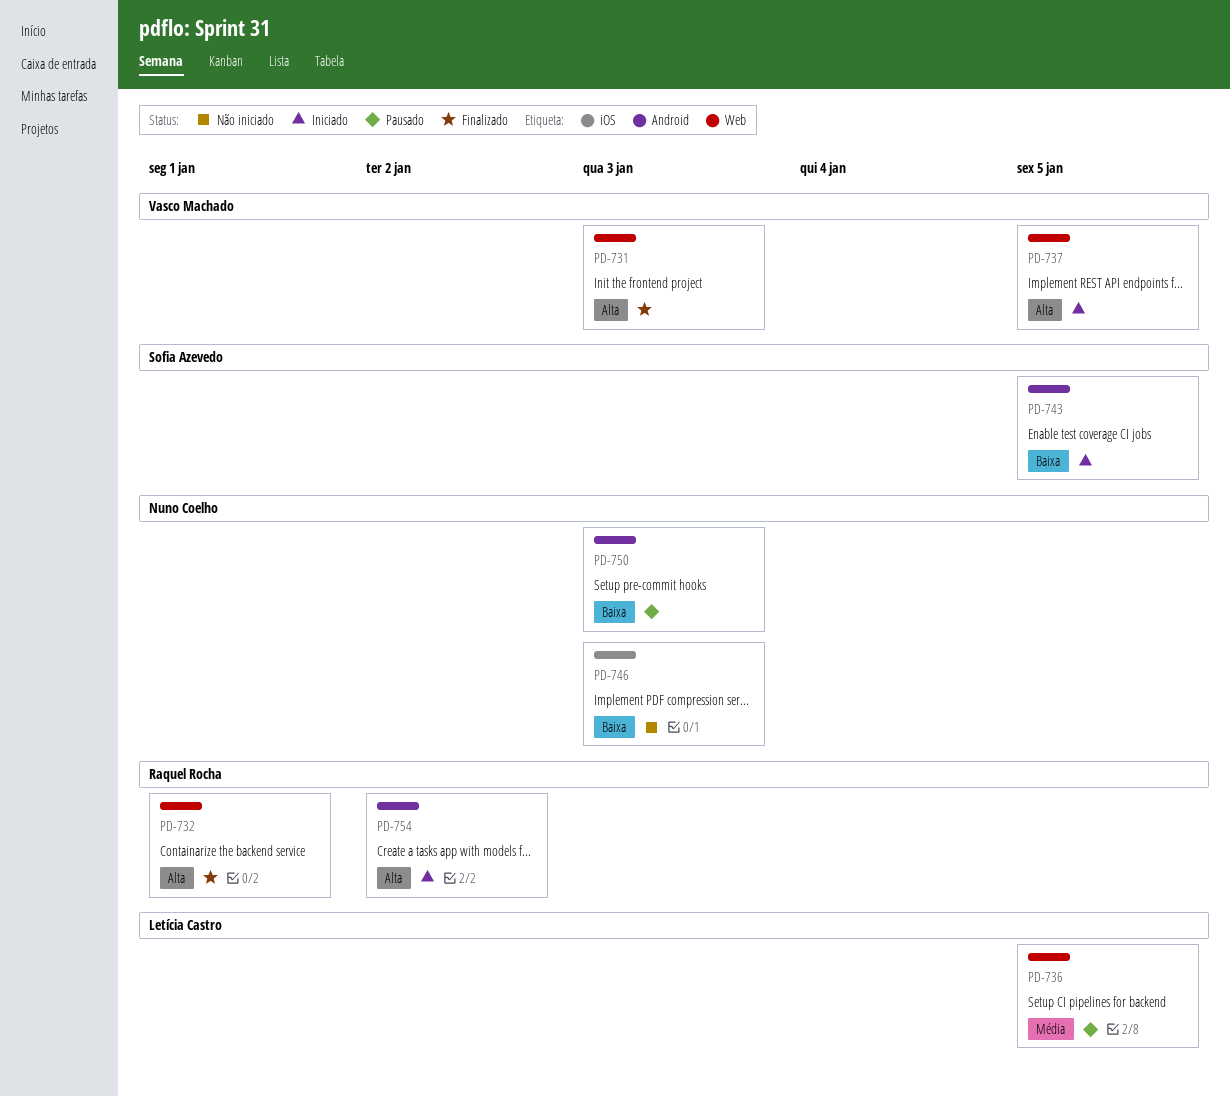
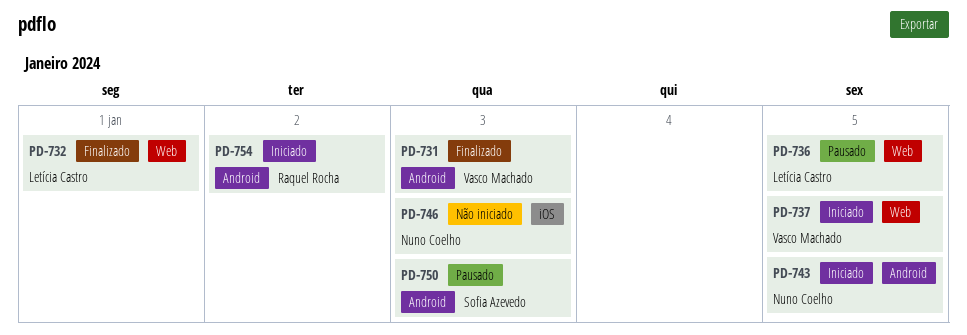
PD-731, label: Web -> Android
PD-732, owner: Raquel Rocha -> Letícia Castro
PD-743, owner: Sofia Azevedo -> Nuno Coelho
PD-750, owner: Nuno Coelho -> Sofia Azevedo

